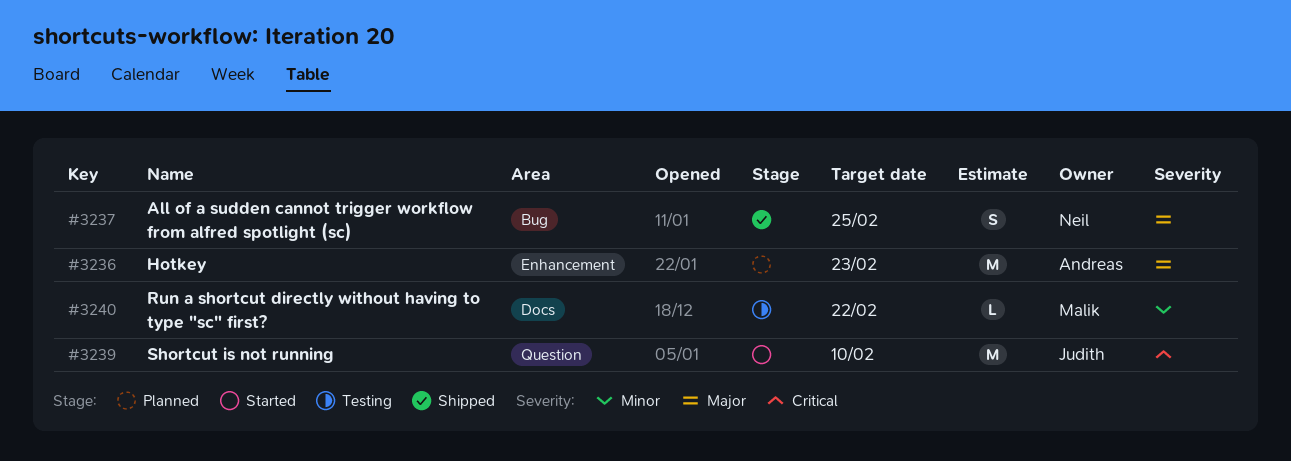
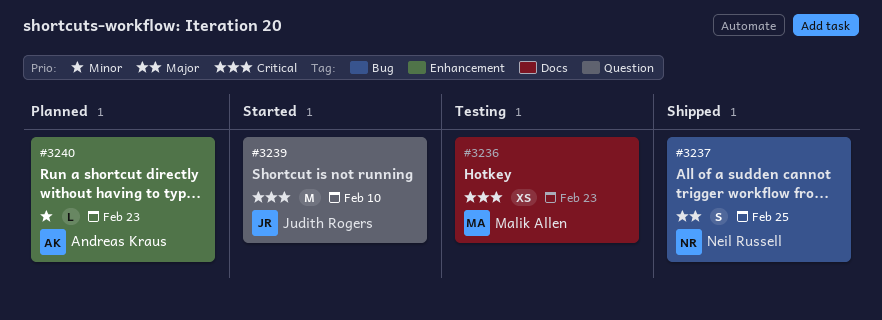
#3236, status: Planned -> Testing
#3236, owner: Andreas Kraus -> Malik Allen
#3236, priority: Major -> Critical
#3236, label: Enhancement -> Docs
#3236, estimate: M -> XS
#3240, status: Testing -> Planned
#3240, owner: Malik Allen -> Andreas Kraus
#3240, label: Docs -> Enhancement
#3240, due: Feb 22 -> Feb 23

